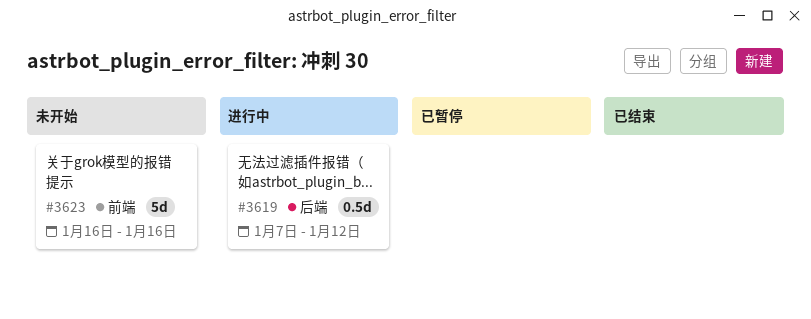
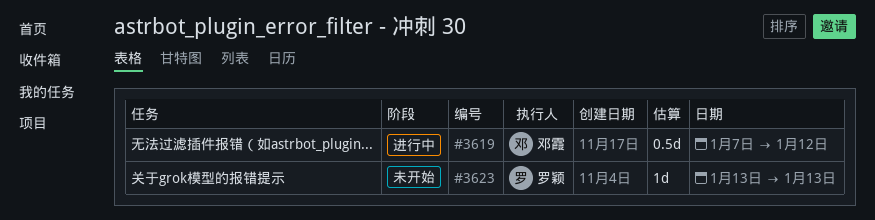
#3623, estimate: 5d -> 1d
#3623, start: Jan 16 -> Jan 13
#3623, due: Jan 16 -> Jan 13

